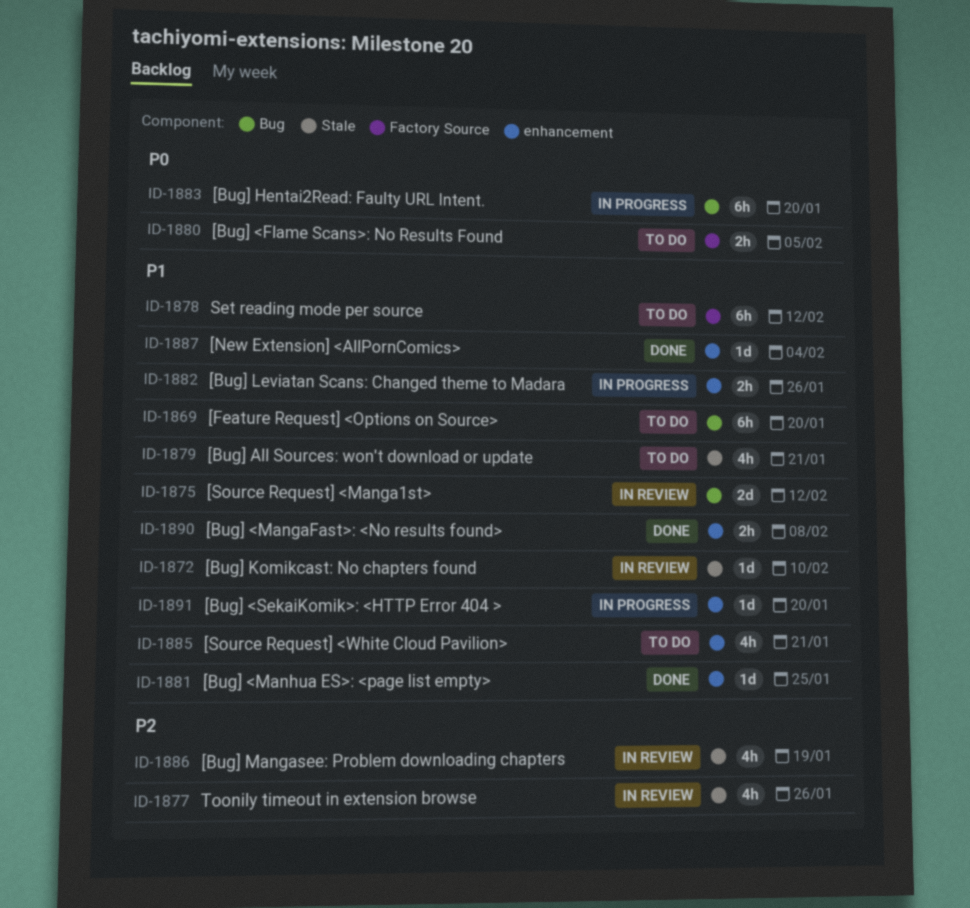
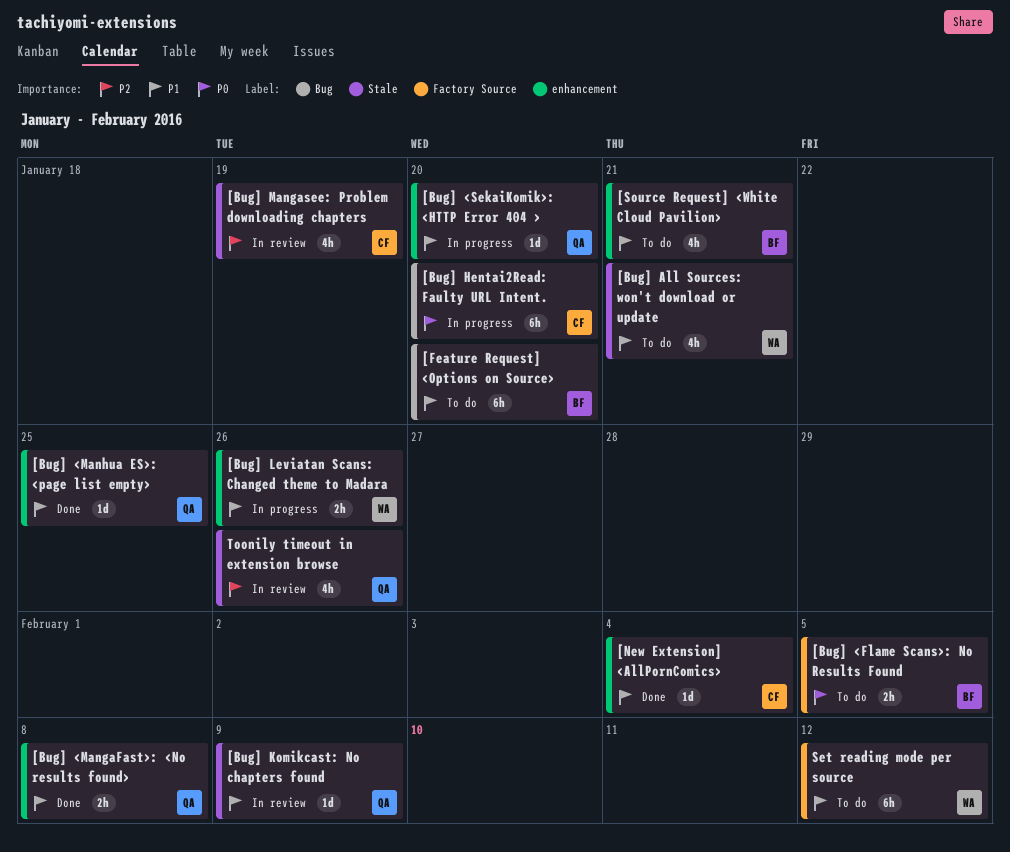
[Bug] Komikcast: No chapters found, due: Feb 10 -> Feb 9
[Source Request] <Manga1st>: present -> none

